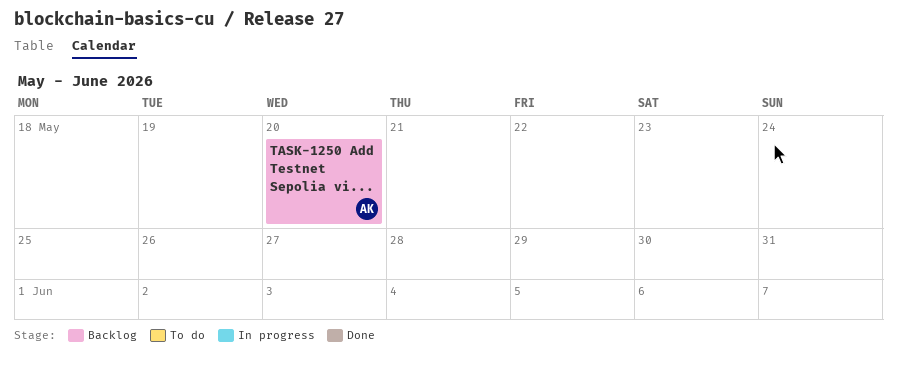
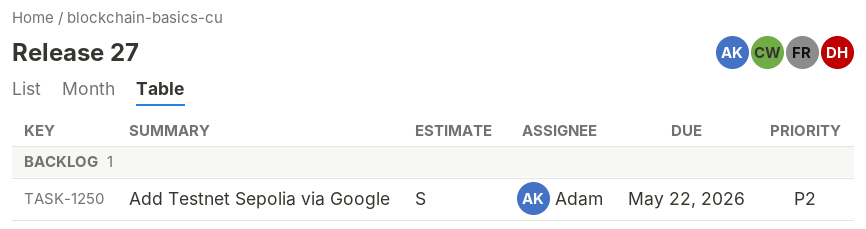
TASK-1250, due: May 20 -> May 22

